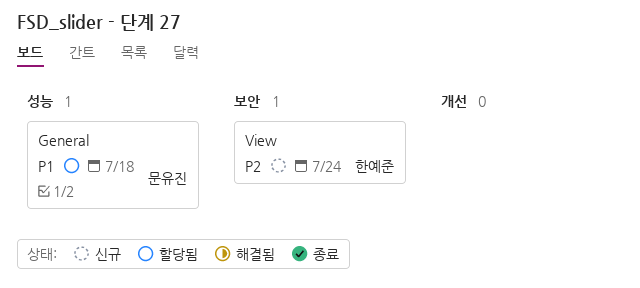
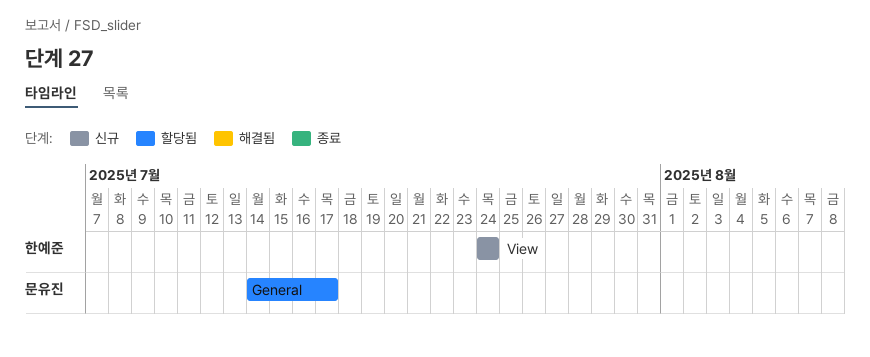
General, due: Jul 18 -> Jul 17

